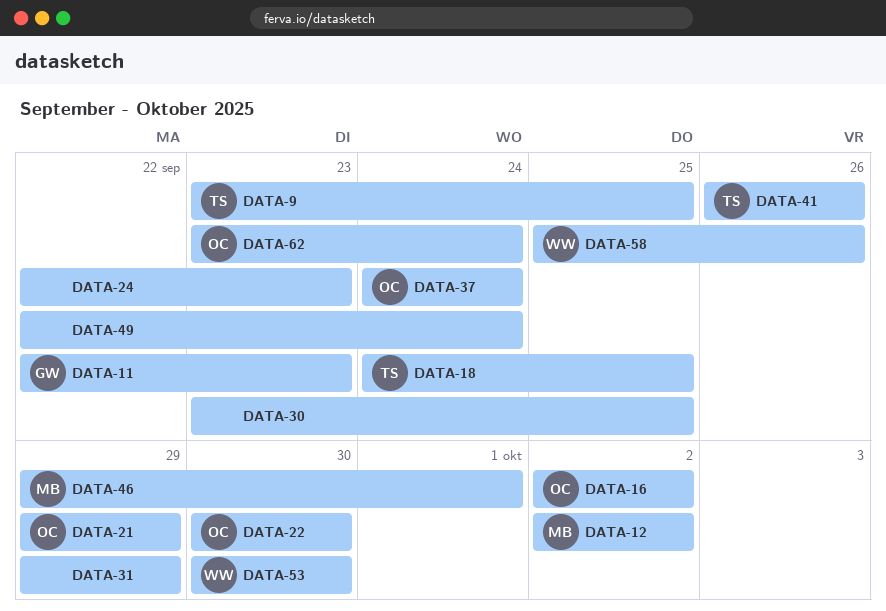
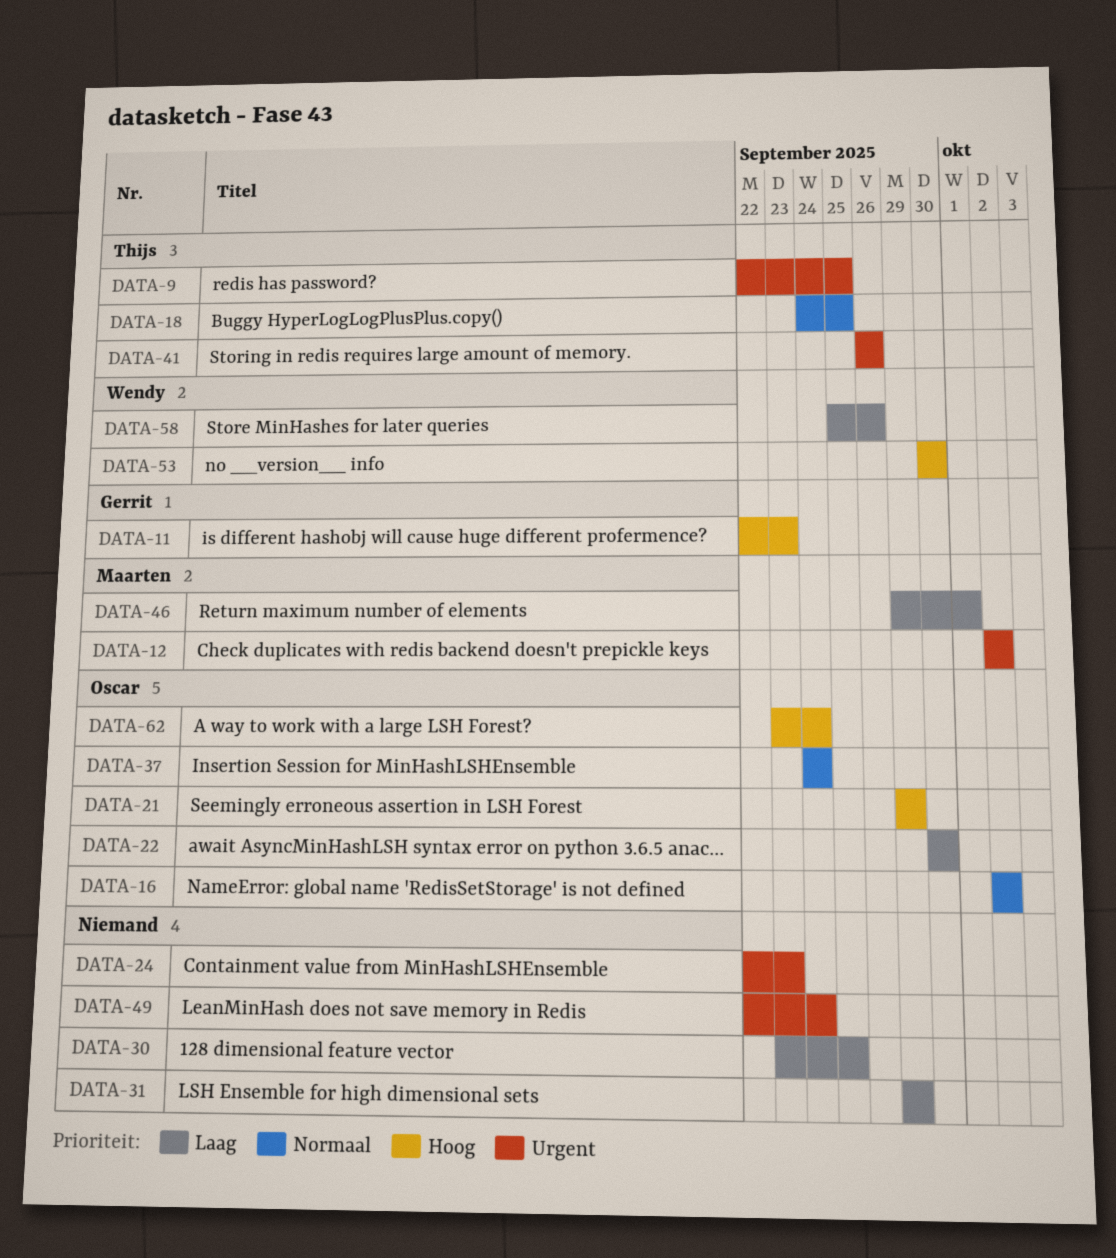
DATA-9, start: Sep 23 -> Sep 22

